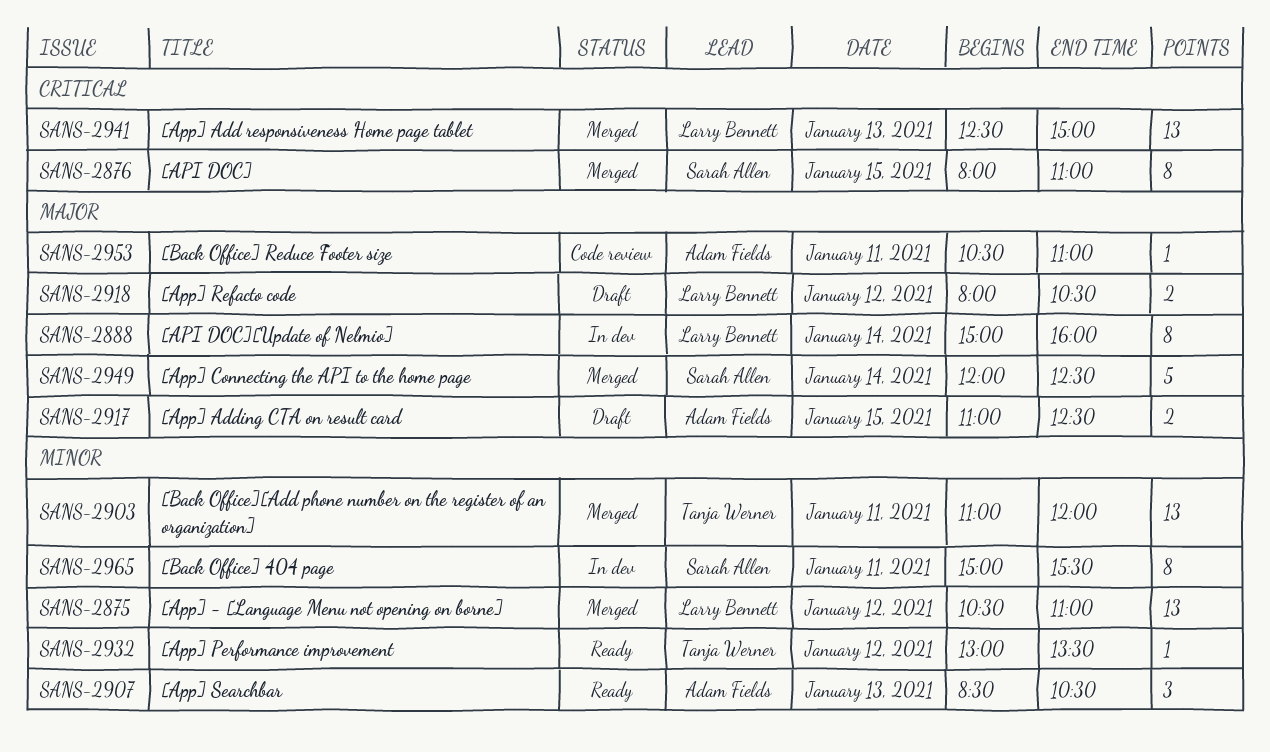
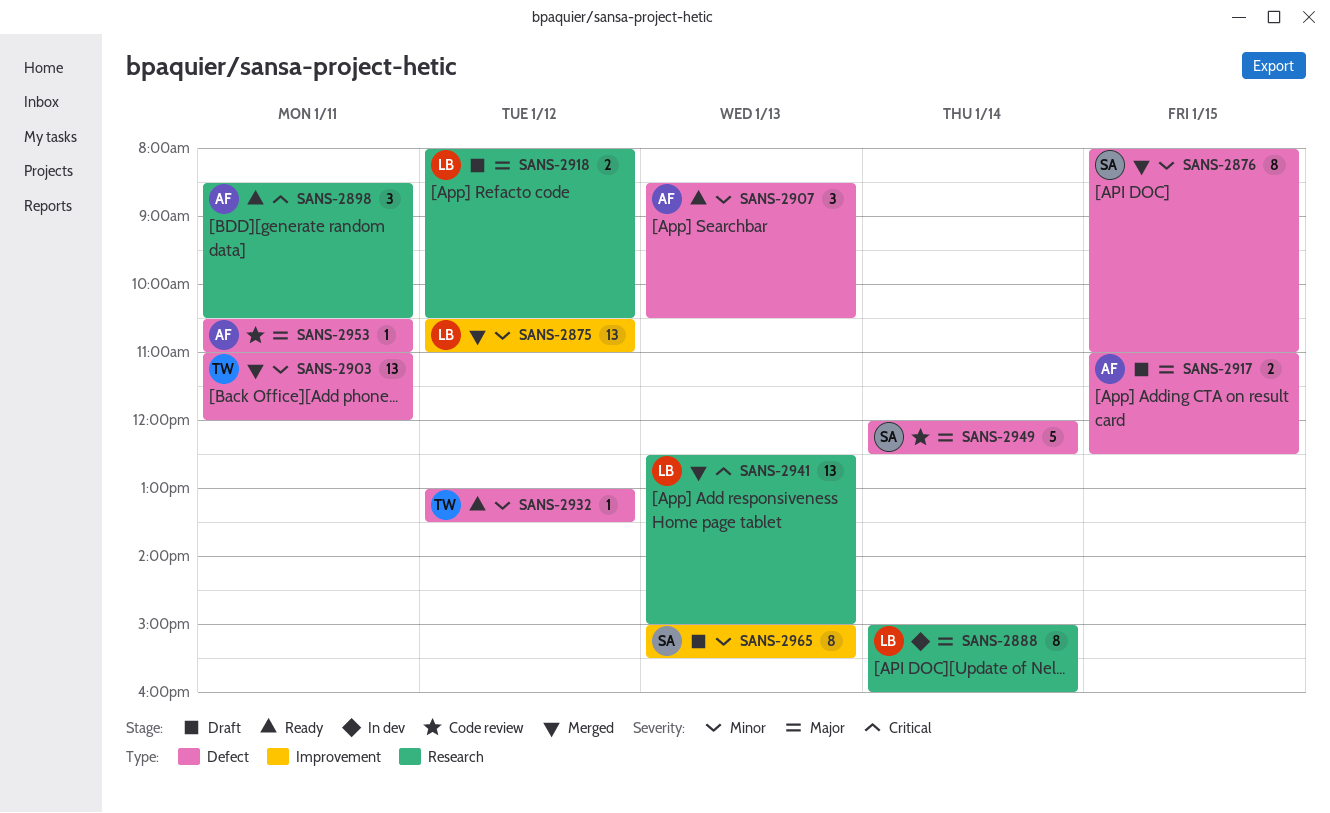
SANS-2876, priority: Critical -> Minor
SANS-2898: none -> present
SANS-2949, status: Merged -> Code review
SANS-2965, status: In dev -> Draft
SANS-2965, day: Jan 11 -> Jan 13

